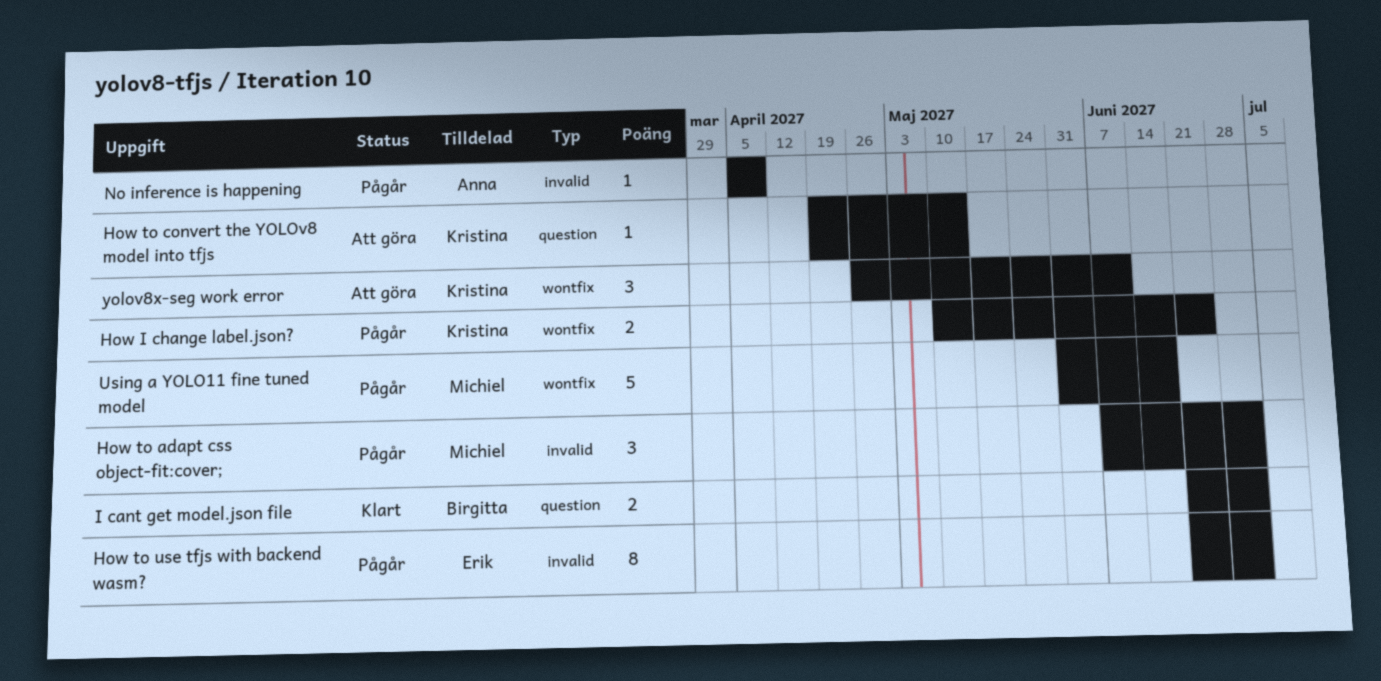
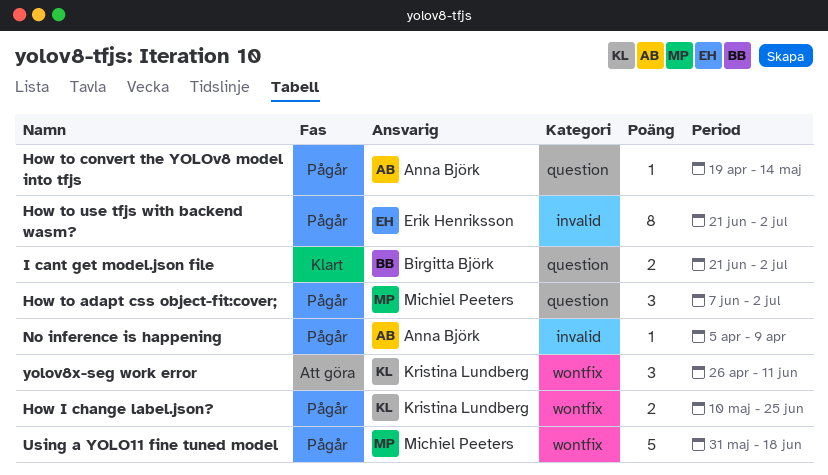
How to adapt css object-fit:cover;, label: invalid -> question
How to convert the YOLOv8 model into tfjs, status: Att göra -> Pågår
How to convert the YOLOv8 model into tfjs, owner: Kristina Lundberg -> Anna Björk

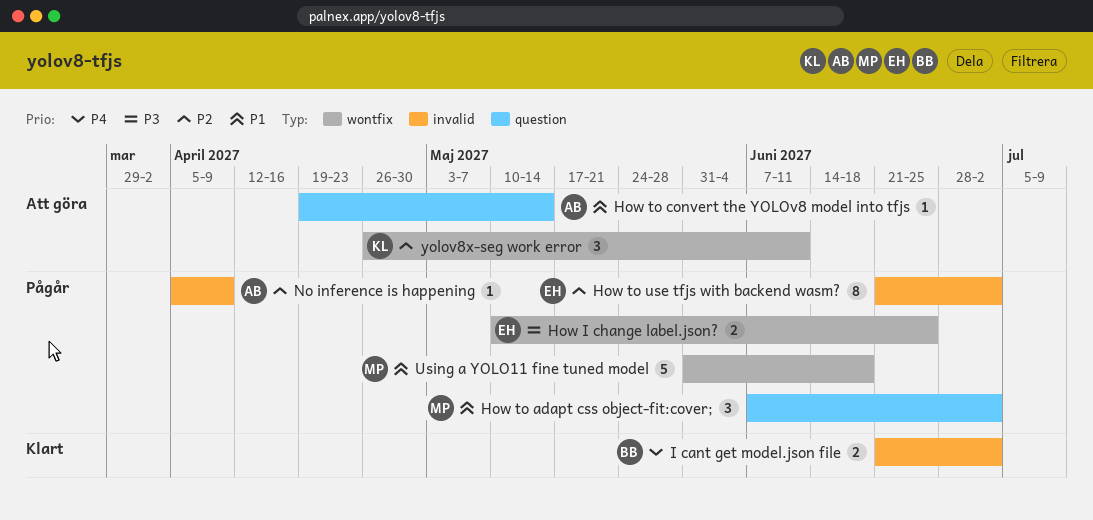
How I change label.json?, owner: Kristina Lundberg -> Erik Henriksson
How to convert the YOLOv8 model into tfjs, status: Pågår -> Att göra
I cant get model.json file, label: question -> invalid

